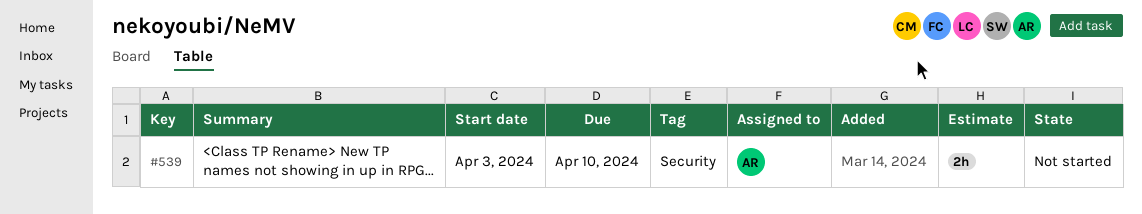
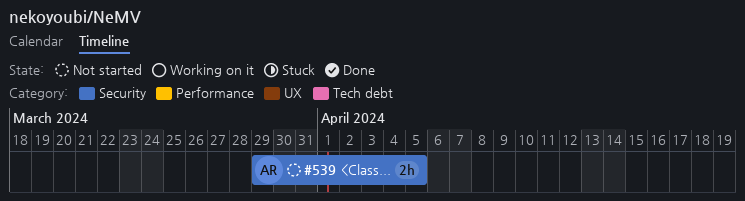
#539, start: Apr 3 -> Mar 29
#539, due: Apr 10 -> Apr 5

